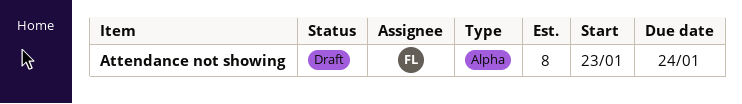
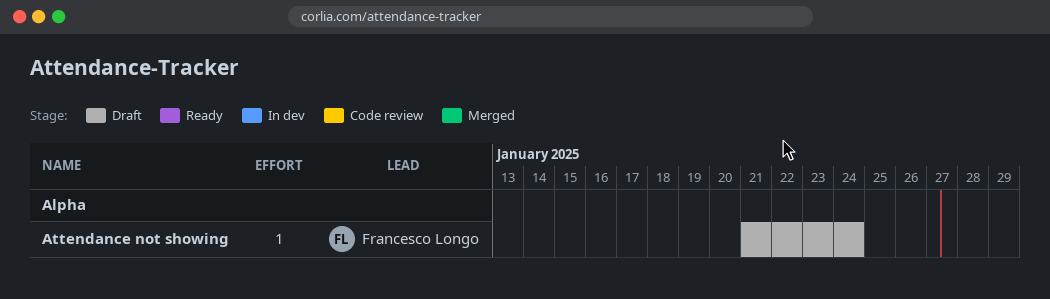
Attendance not showing, estimate: 8 -> 1
Attendance not showing, start: Jan 23 -> Jan 21

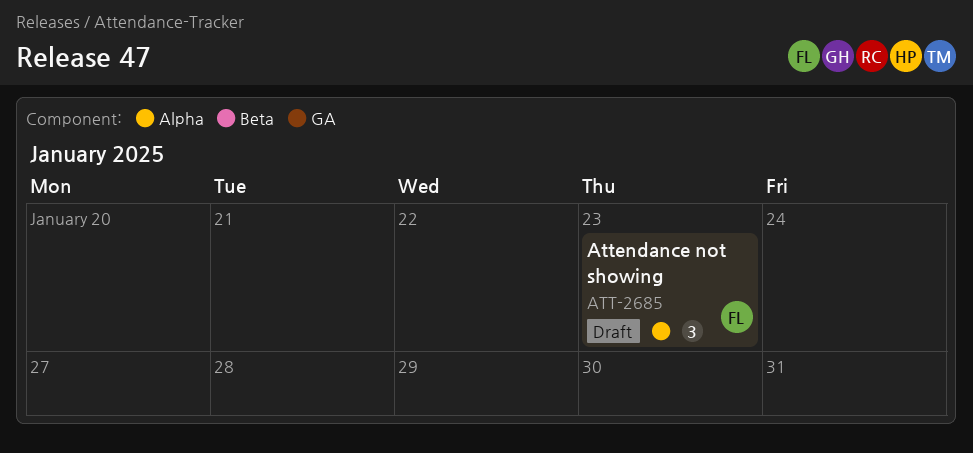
Attendance not showing, estimate: 1 -> 3
Attendance not showing, due: Jan 24 -> Jan 23

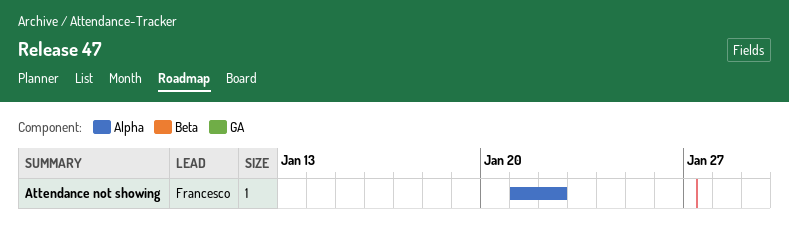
Attendance not showing, estimate: 3 -> 1
Attendance not showing, due: Jan 23 -> Jan 22

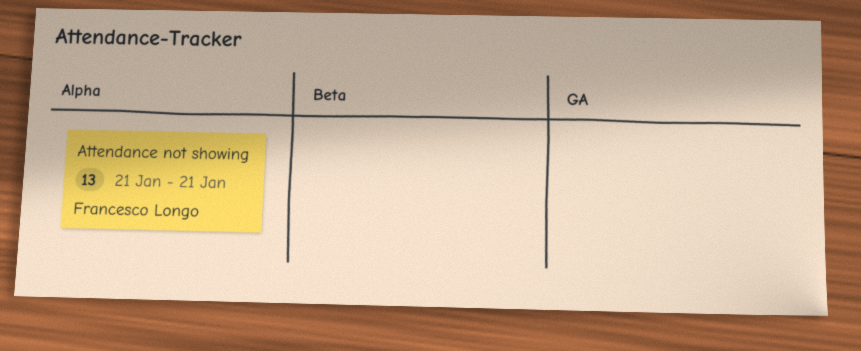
Attendance not showing, estimate: 1 -> 13
Attendance not showing, due: Jan 22 -> Jan 21

